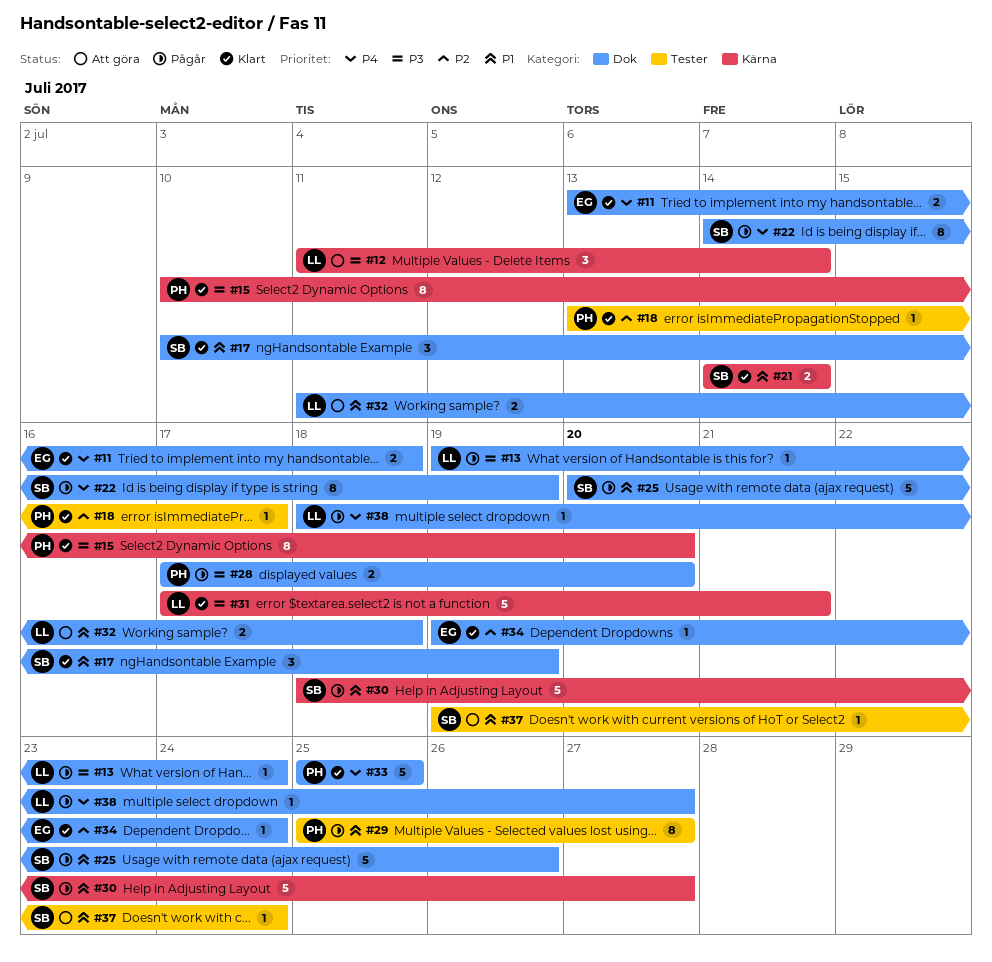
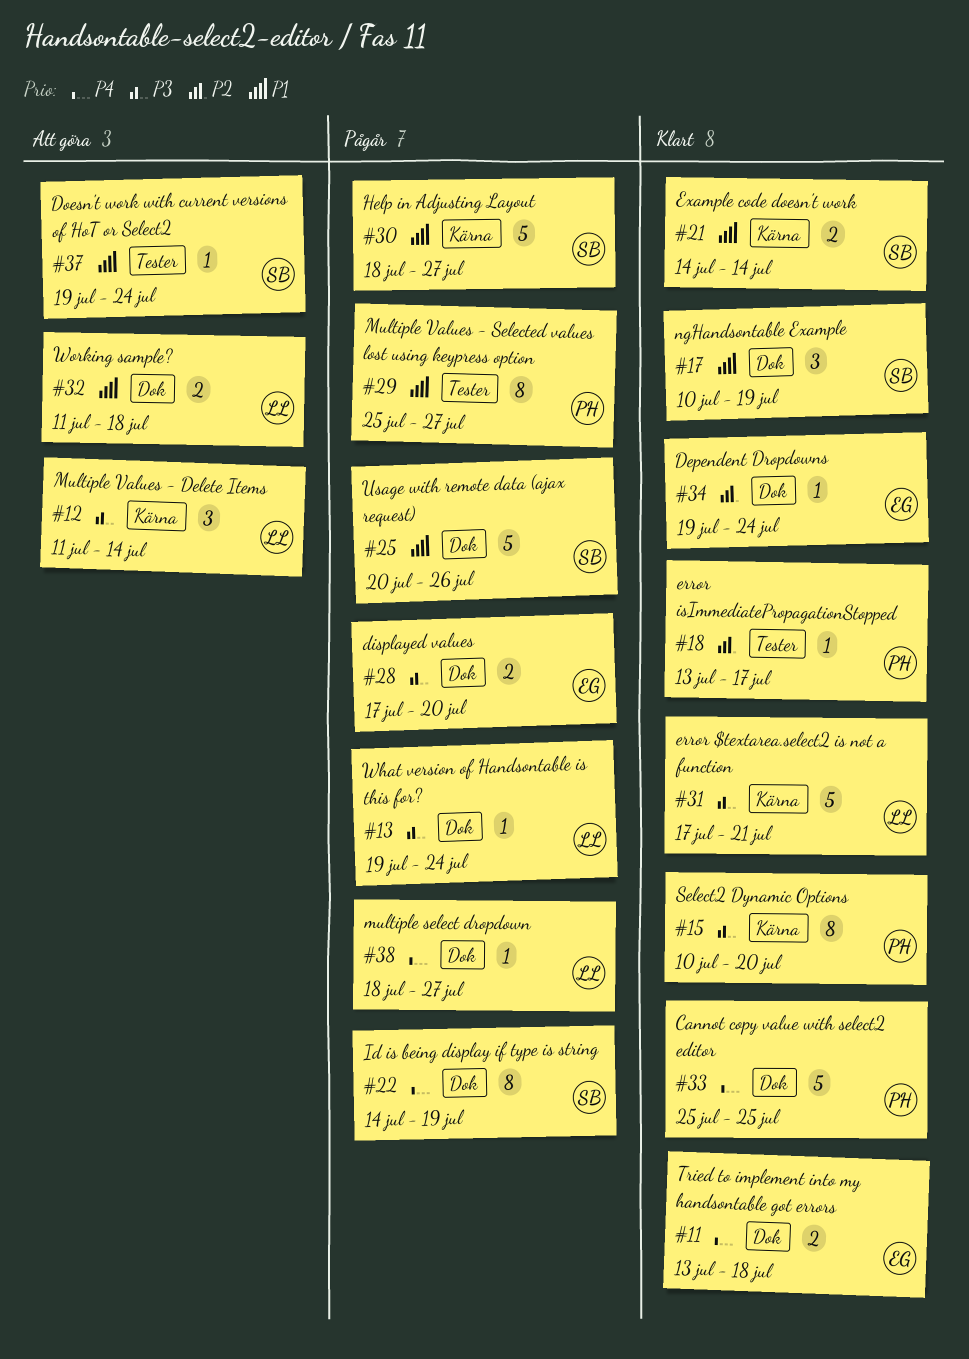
#28, owner: PH -> EG

